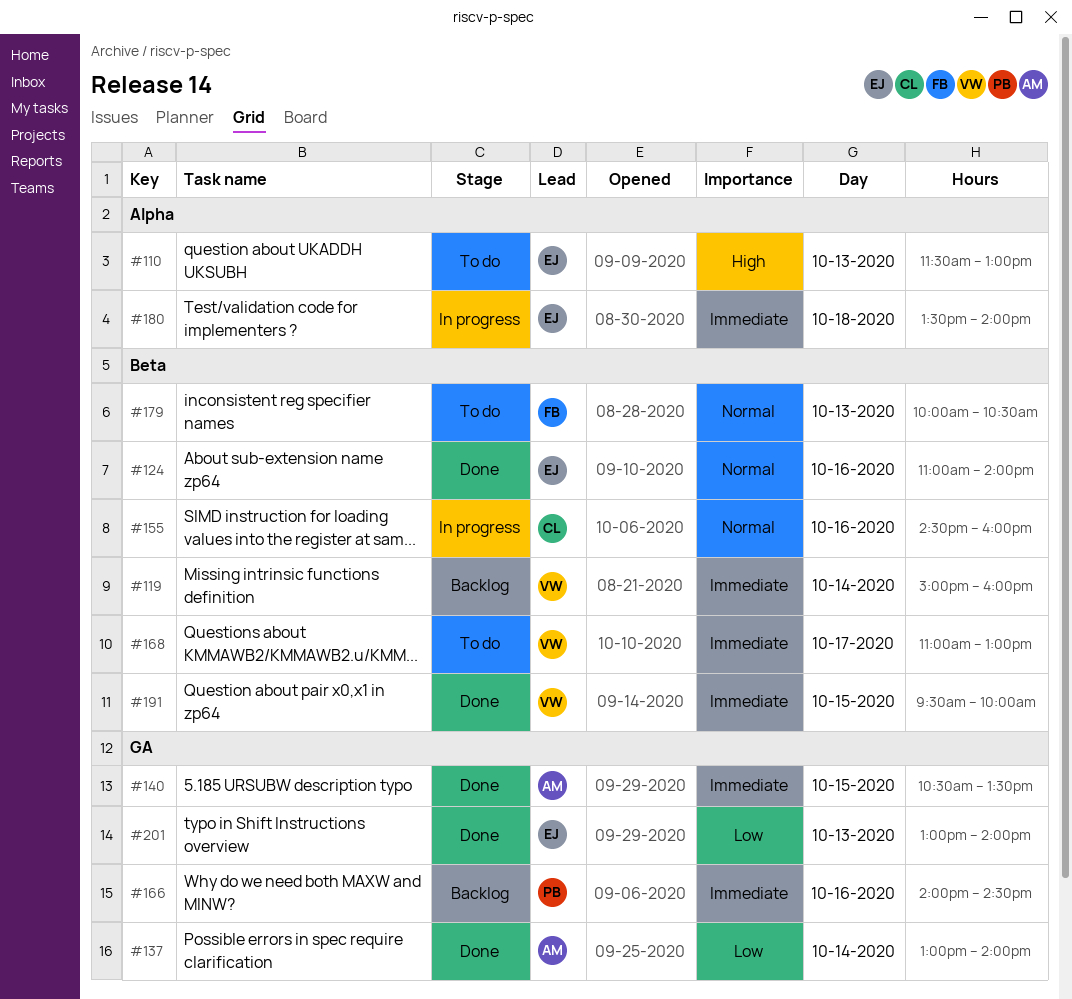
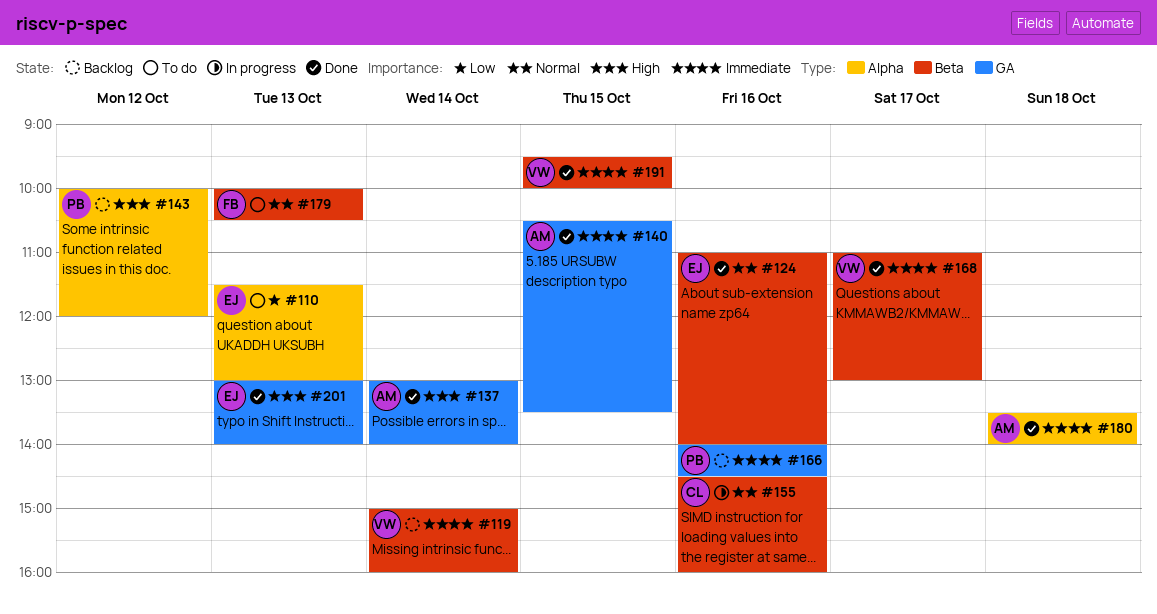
#110, priority: High -> Low
#137, priority: Low -> High
#143: none -> present
#168, status: To do -> Done
#180, status: In progress -> Done
#180, owner: EJ -> AM
#201, priority: Low -> High

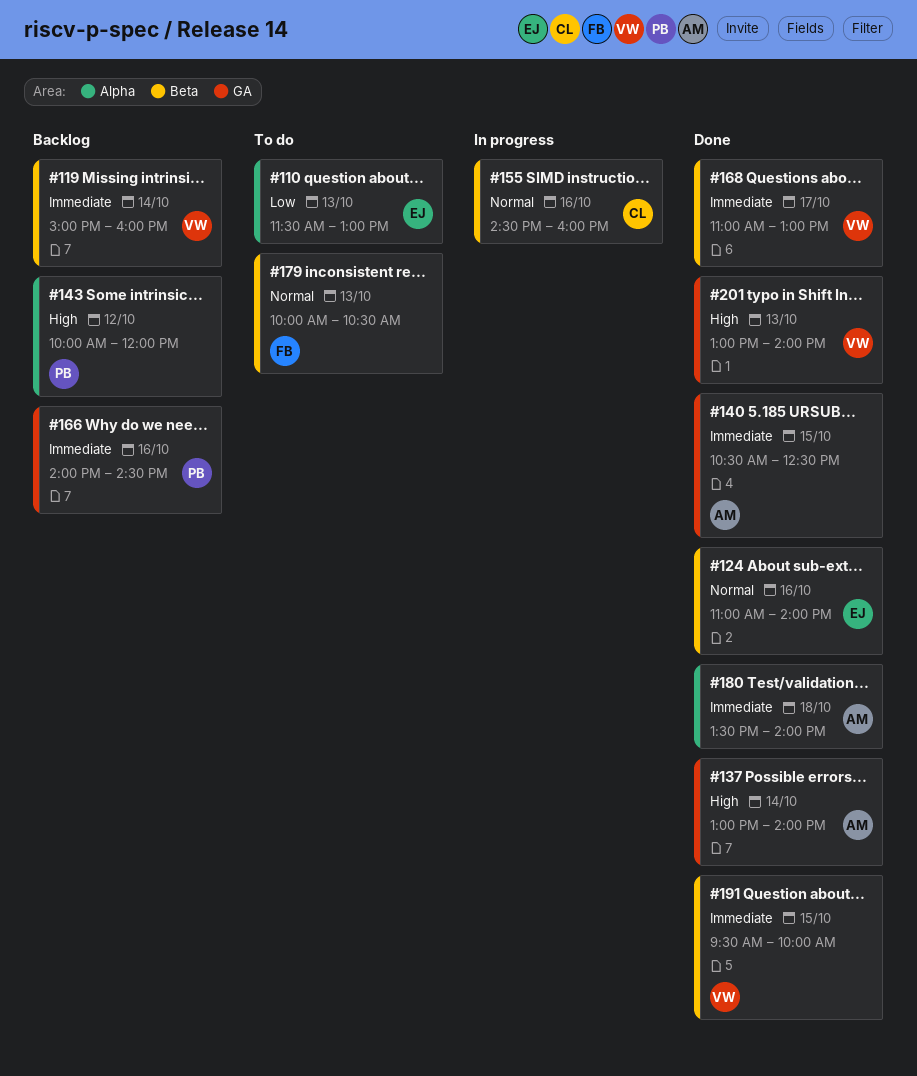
#140, ends: 13:30 -> 12:30
#201, owner: EJ -> VW

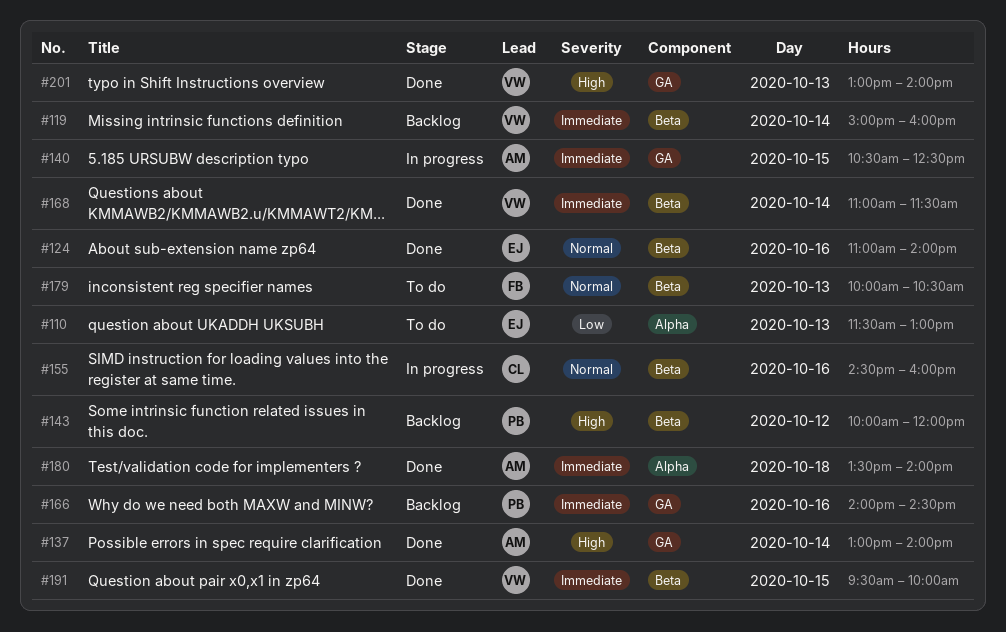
#140, status: Done -> In progress
#143, label: Alpha -> Beta
#168, day: Oct 17 -> Oct 14
#168, ends: 13:00 -> 11:30

